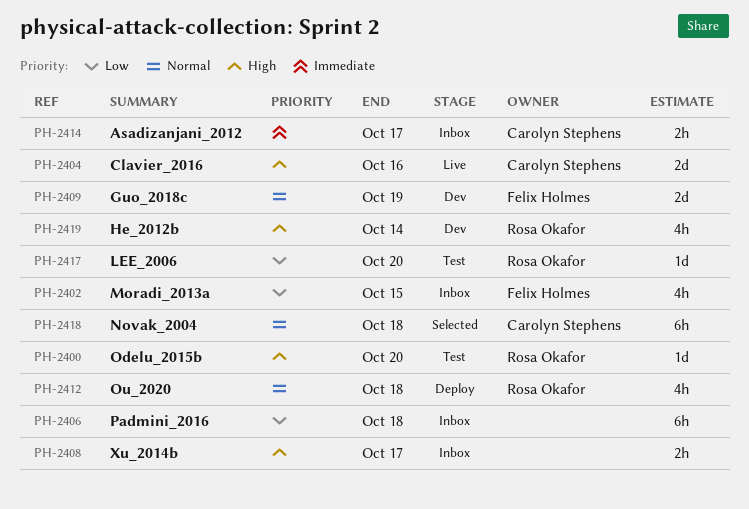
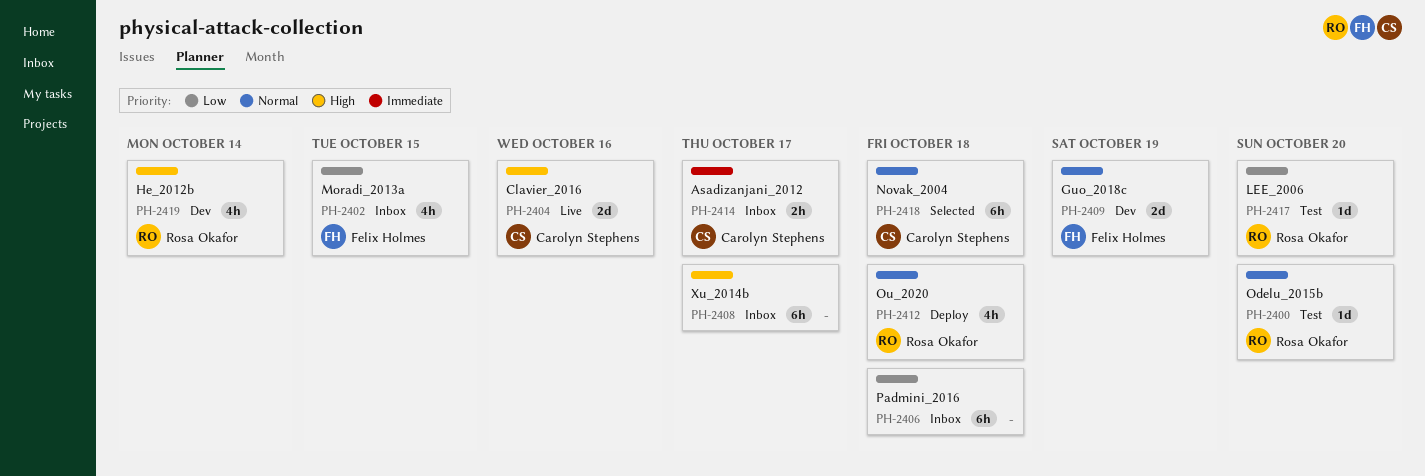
PH-2400, priority: High -> Normal
PH-2408, estimate: 2h -> 6h

